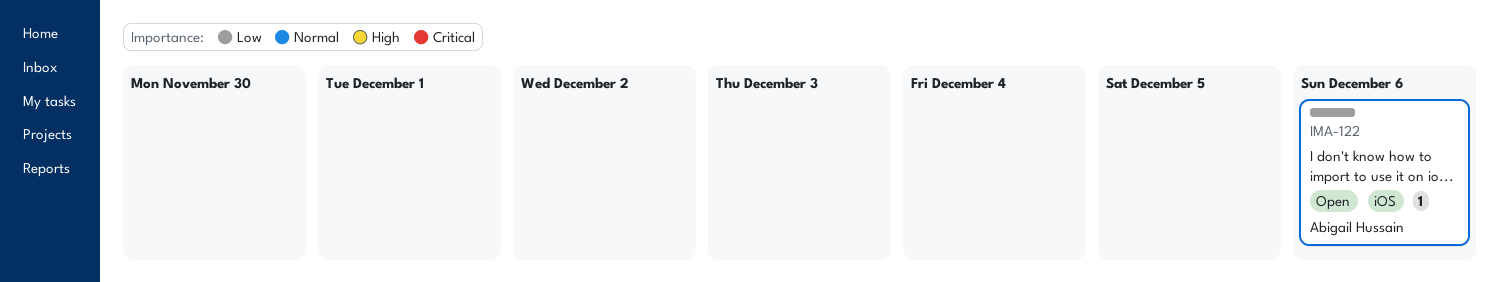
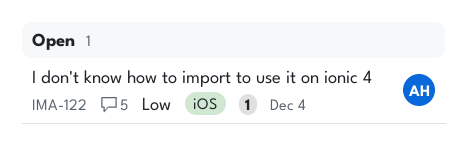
IMA-122, due: Dec 6 -> Dec 4

